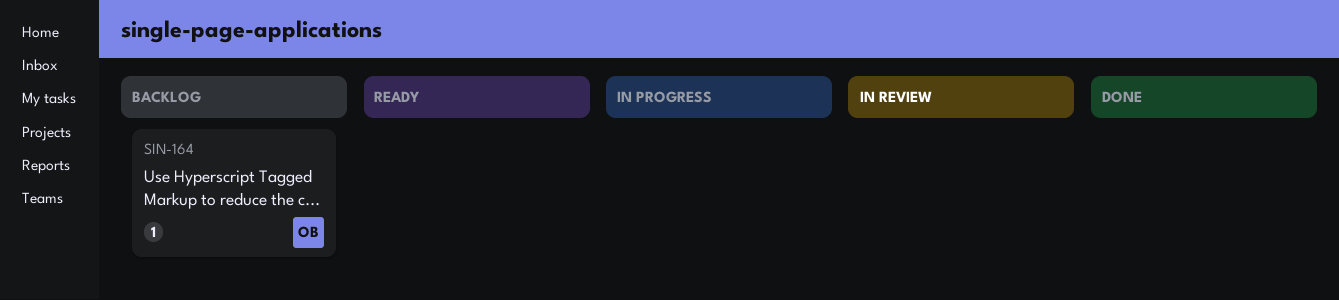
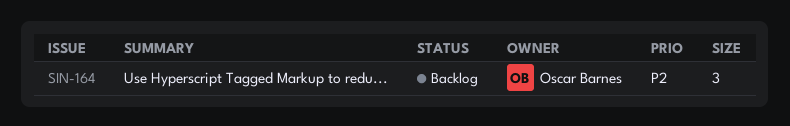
SIN-164, estimate: 1 -> 3

